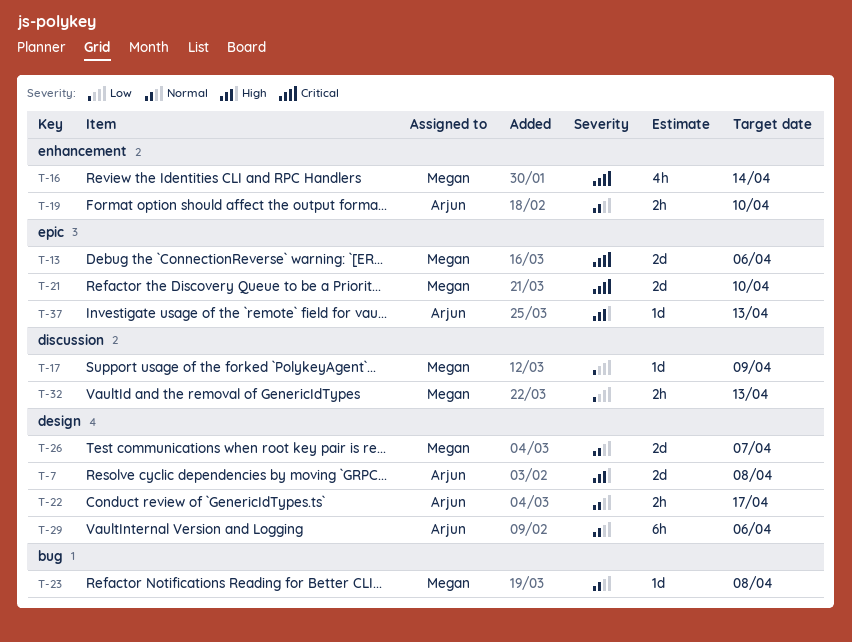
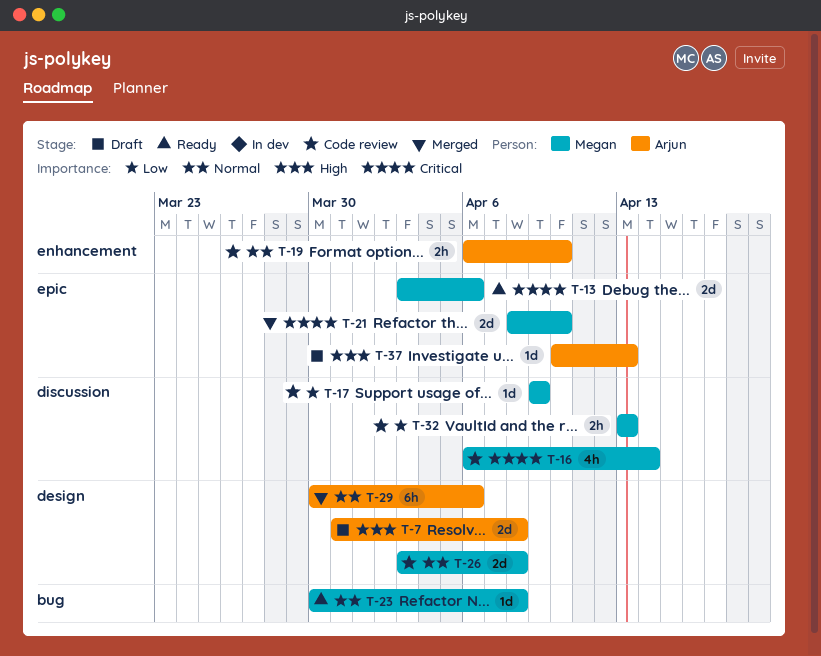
T-16, label: enhancement -> discussion
T-22: present -> none
T-26, due: Apr 7 -> Apr 8

